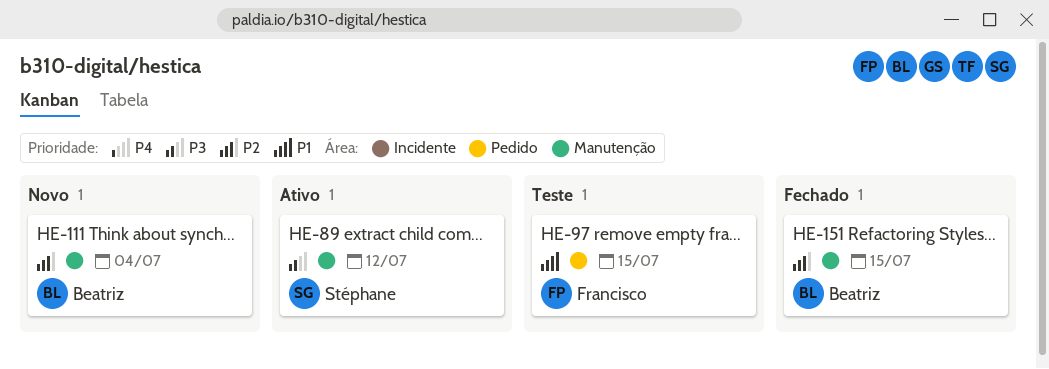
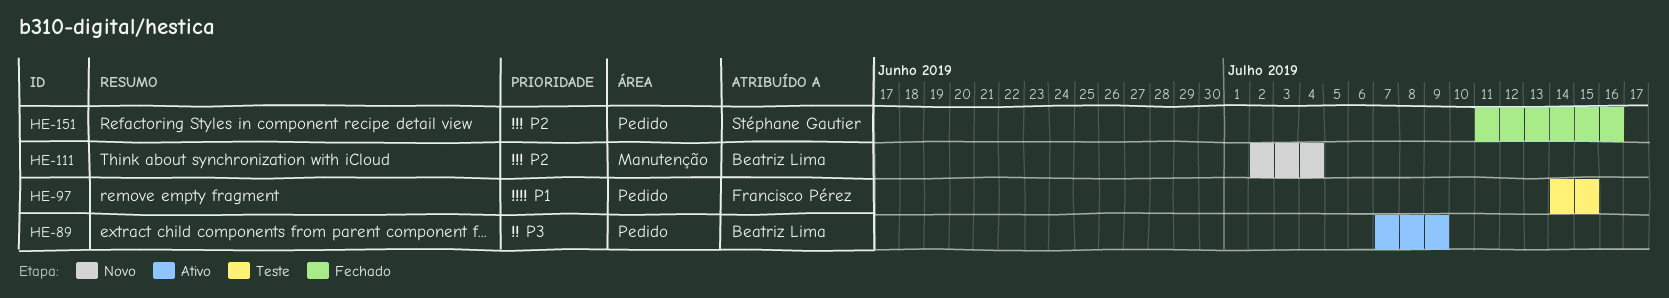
HE-89, owner: Stéphane Gautier -> Beatriz Lima
HE-89, label: Manutenção -> Pedido
HE-89, due: Jul 12 -> Jul 9
HE-151, owner: Beatriz Lima -> Stéphane Gautier
HE-151, label: Manutenção -> Pedido
HE-151, due: Jul 15 -> Jul 16

